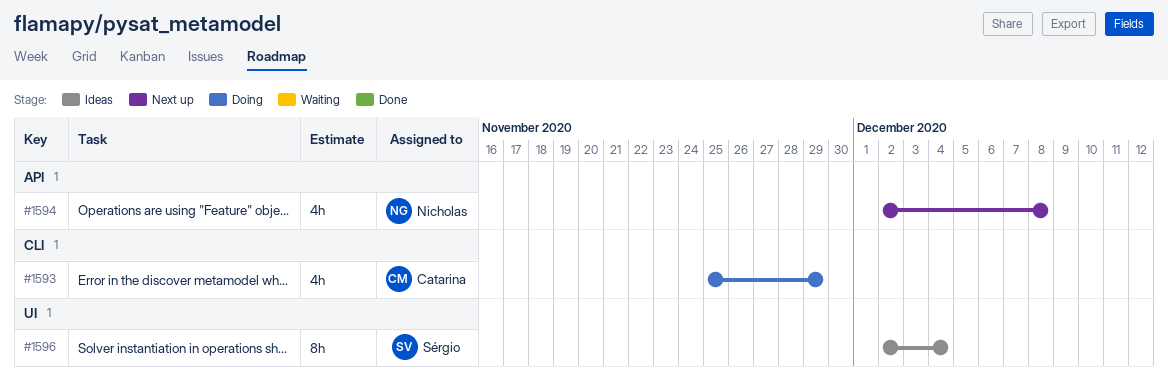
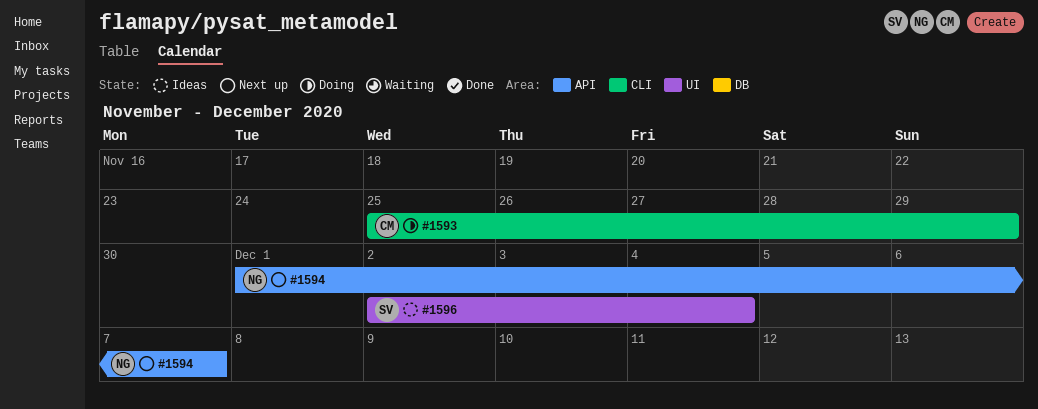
#1594, start: Dec 2 -> Dec 1
#1594, due: Dec 8 -> Dec 7

